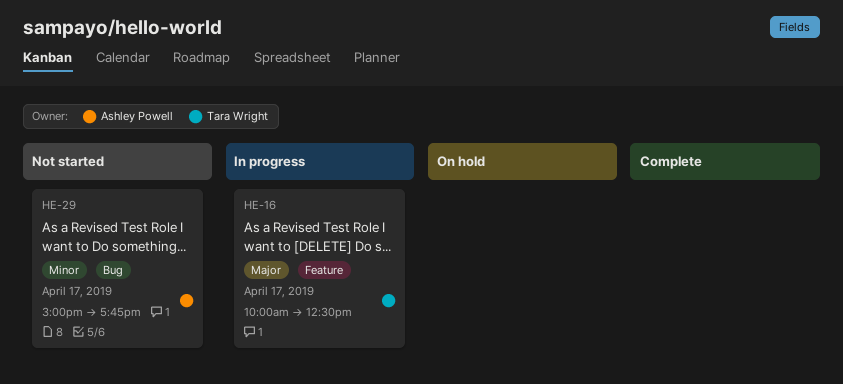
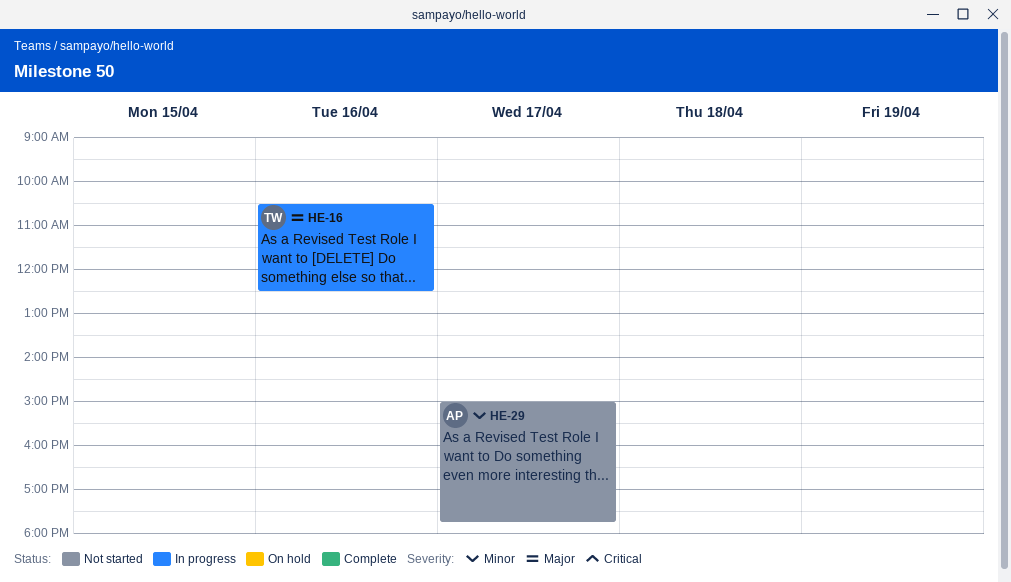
HE-16, day: Apr 17 -> Apr 16
HE-16, begins: 10:00 -> 10:30

